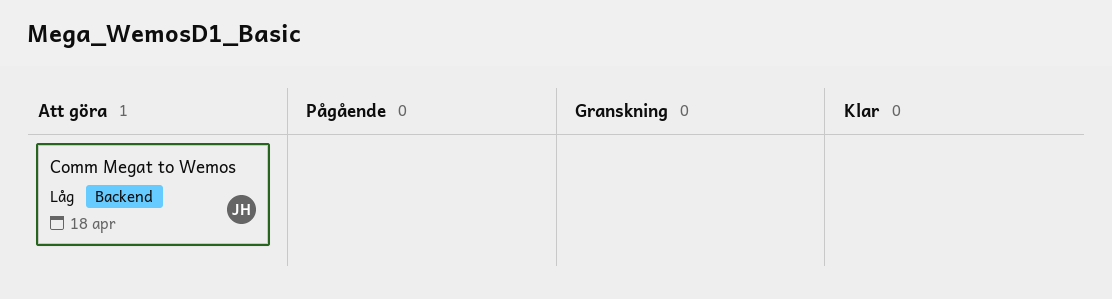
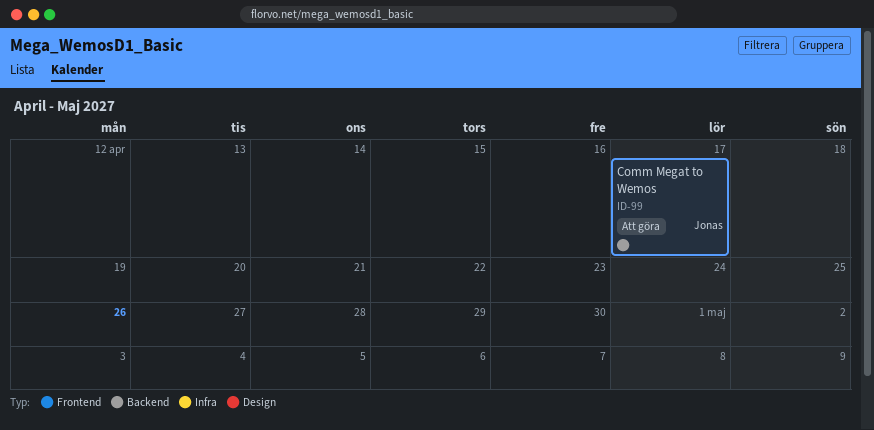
Comm Megat to Wemos, due: Apr 18 -> Apr 17

